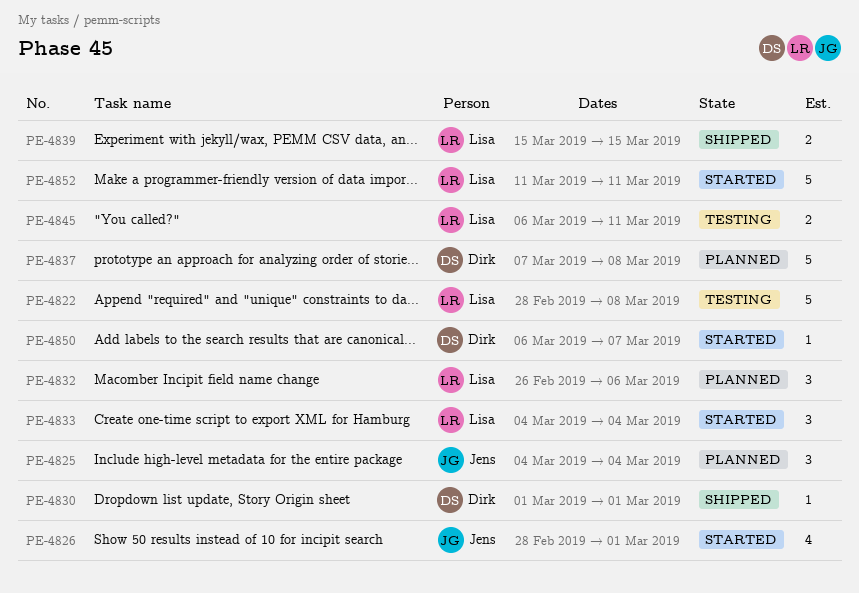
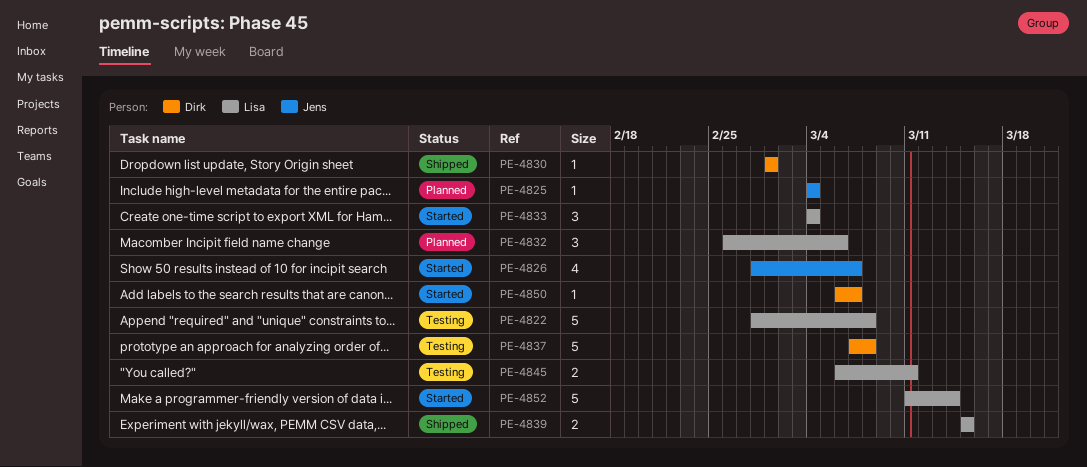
PE-4825, estimate: 3 -> 1
PE-4826, due: Mar 1 -> Mar 7
PE-4837, status: Planned -> Testing
PE-4852, due: Mar 11 -> Mar 14

